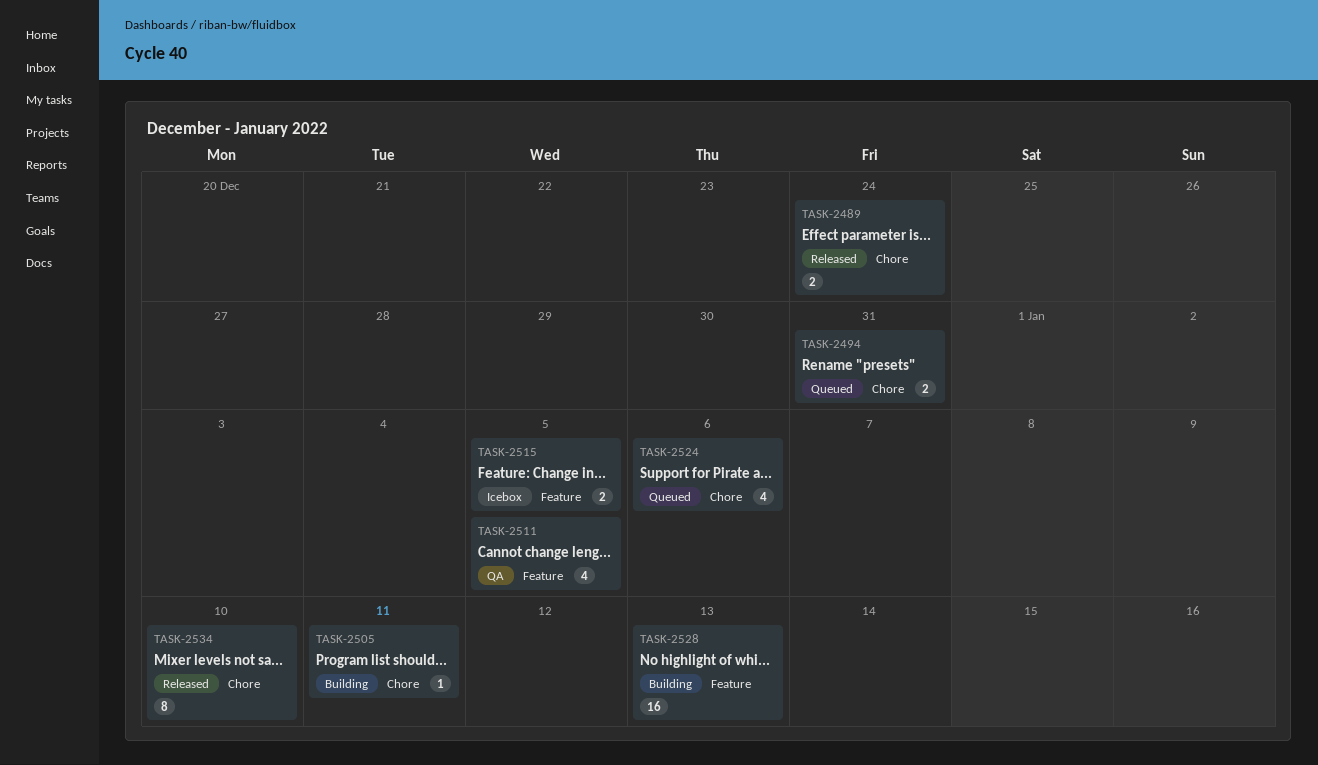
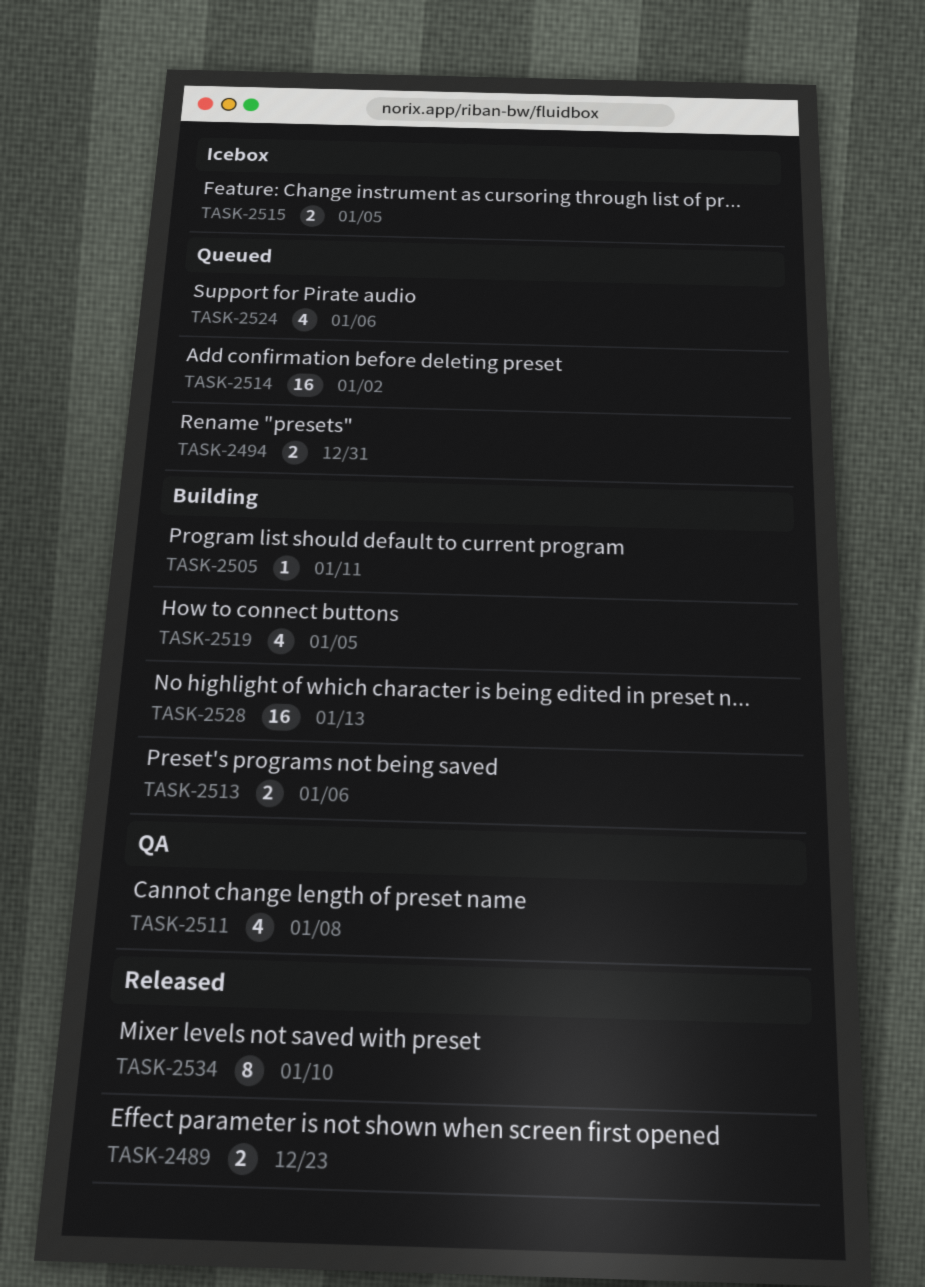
TASK-2489, due: Dec 24 -> Dec 23
TASK-2511, due: Jan 5 -> Jan 8
TASK-2513: none -> present
TASK-2514: none -> present
TASK-2519: none -> present

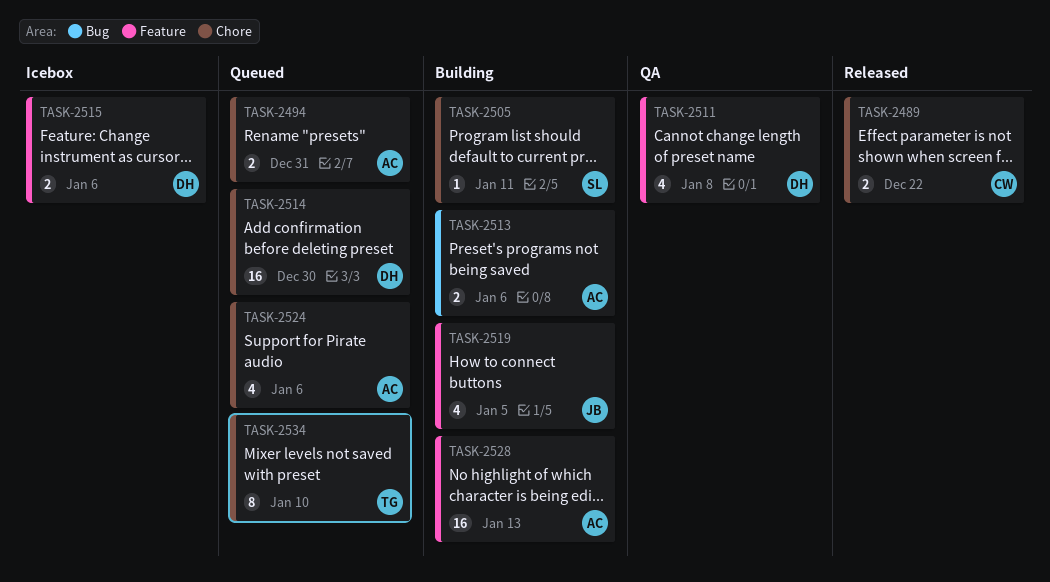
TASK-2489, due: Dec 23 -> Dec 22
TASK-2514, due: Jan 2 -> Dec 30
TASK-2515, due: Jan 5 -> Jan 6
TASK-2534, status: Released -> Queued

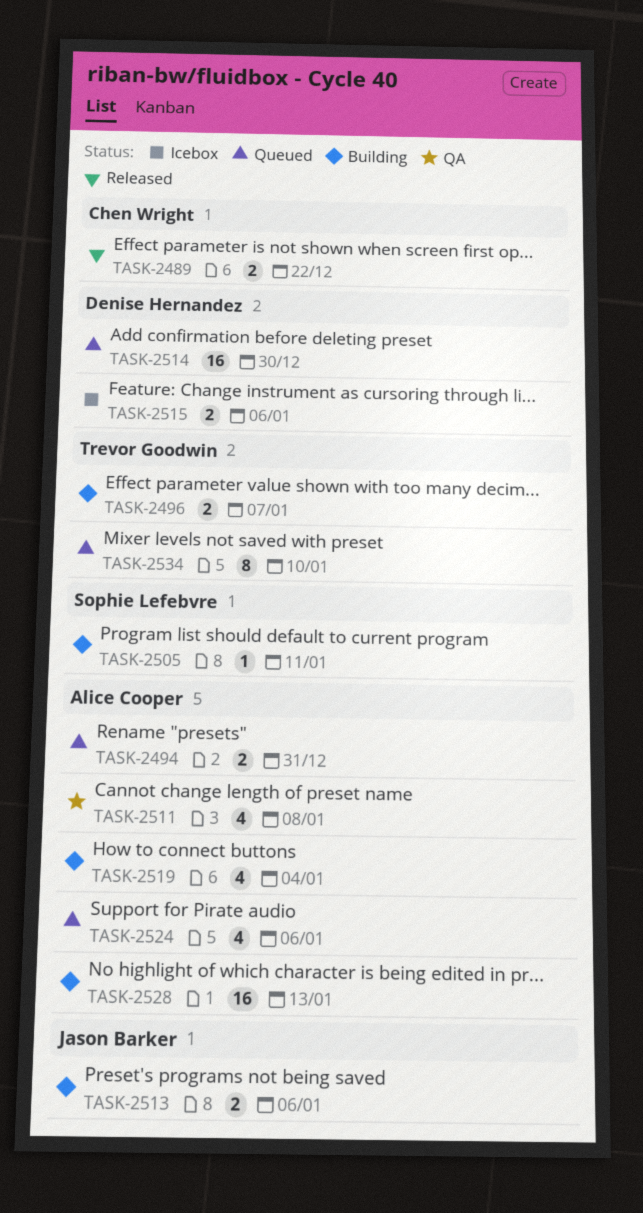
TASK-2496: none -> present
TASK-2511, owner: Denise Hernandez -> Alice Cooper
TASK-2513, owner: Alice Cooper -> Jason Barker
TASK-2519, owner: Jason Barker -> Alice Cooper
TASK-2519, due: Jan 5 -> Jan 4

